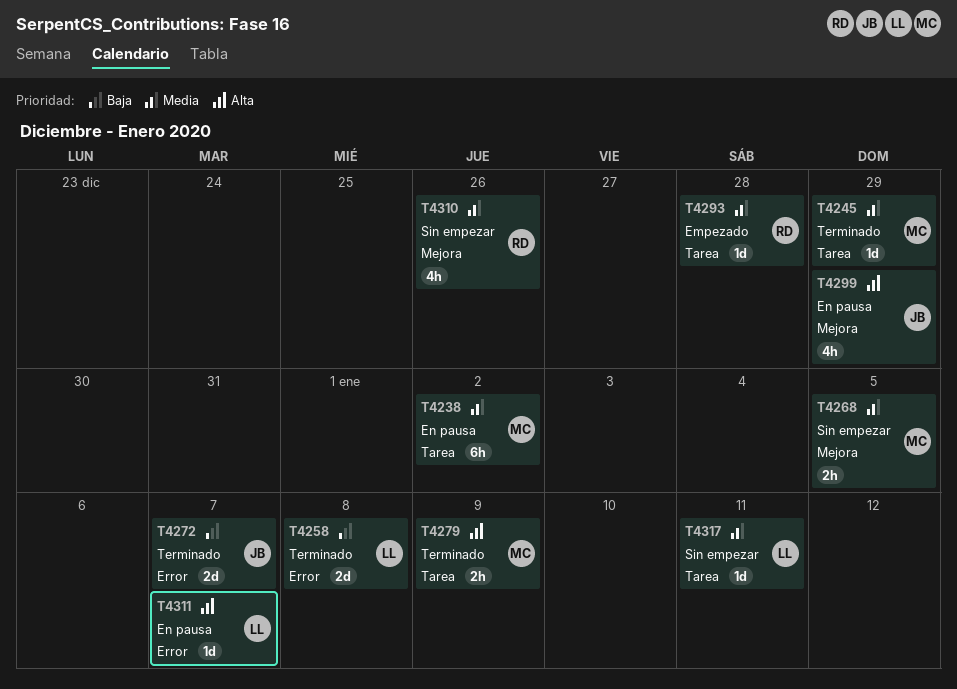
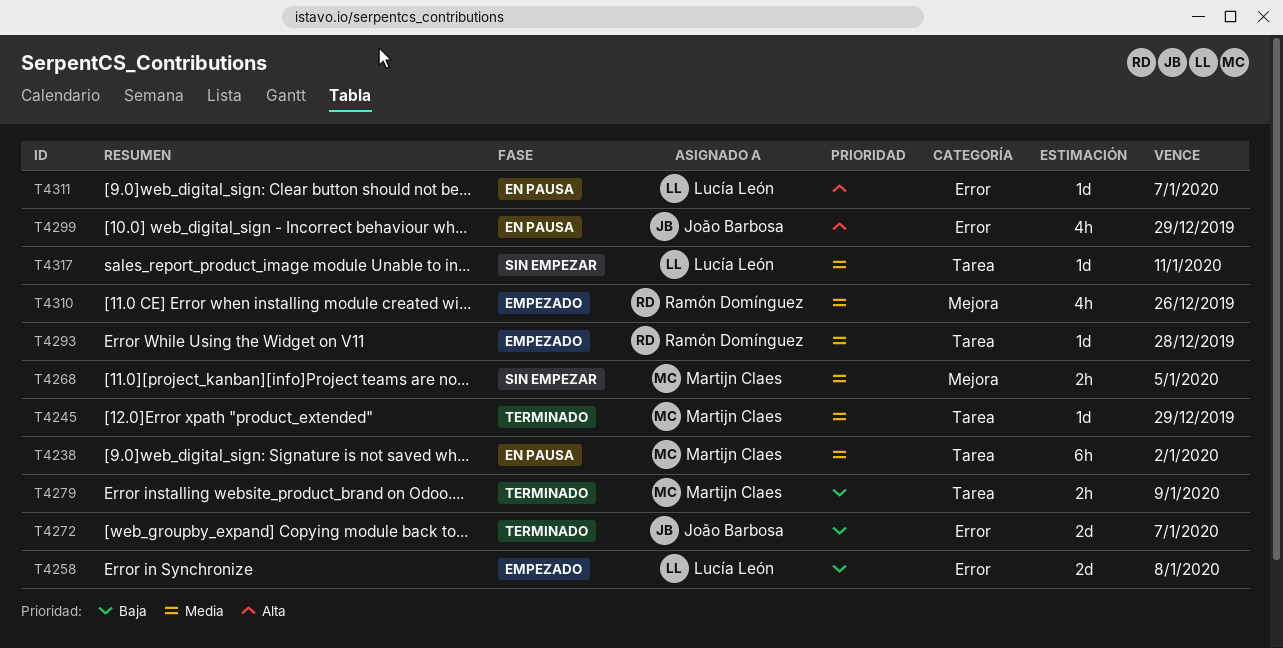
T4258, status: Terminado -> Empezado
T4279, priority: Alta -> Baja
T4299, label: Mejora -> Error
T4310, status: Sin empezar -> Empezado

